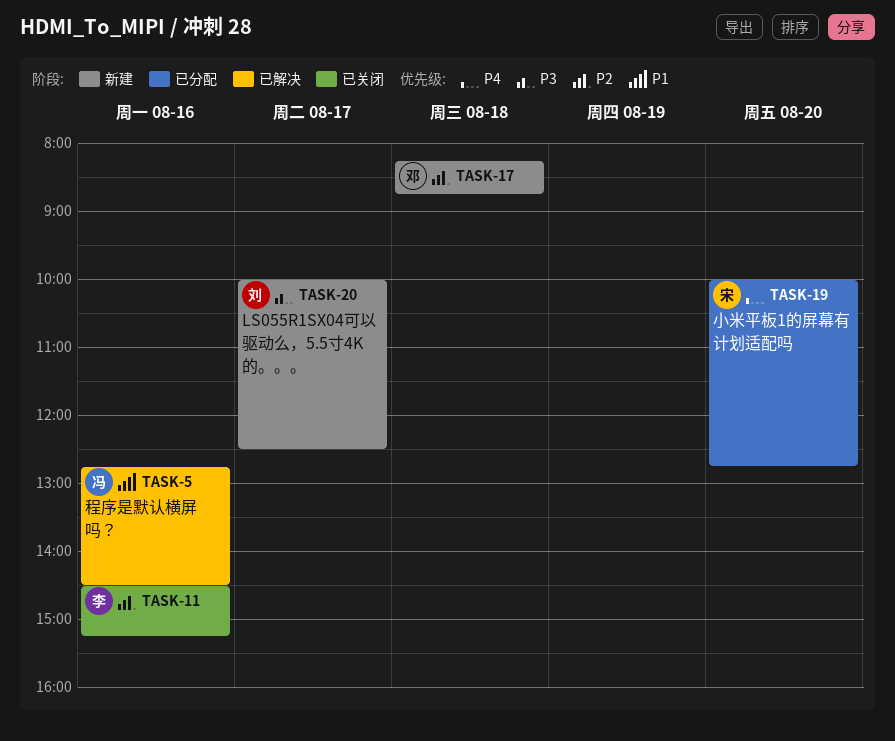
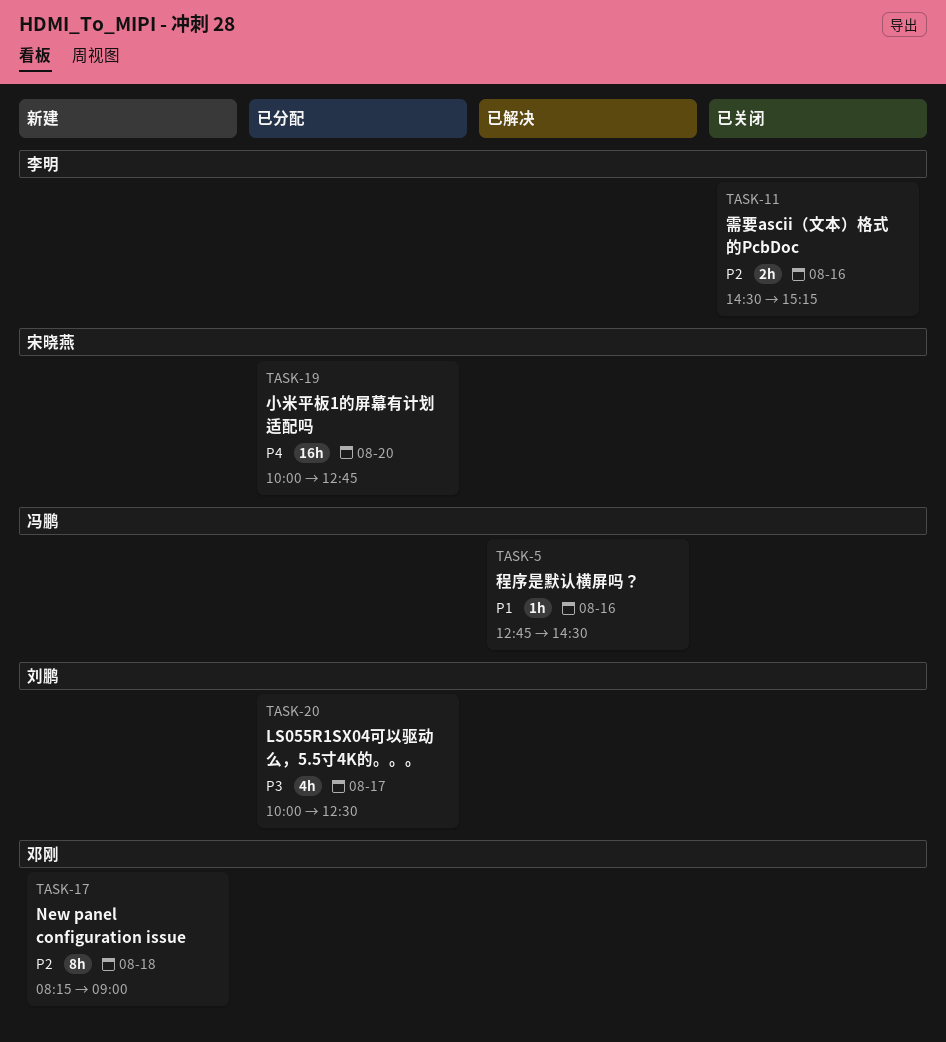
TASK-17, ends: 08:45 -> 09:00
TASK-20, status: 新建 -> 已分配

